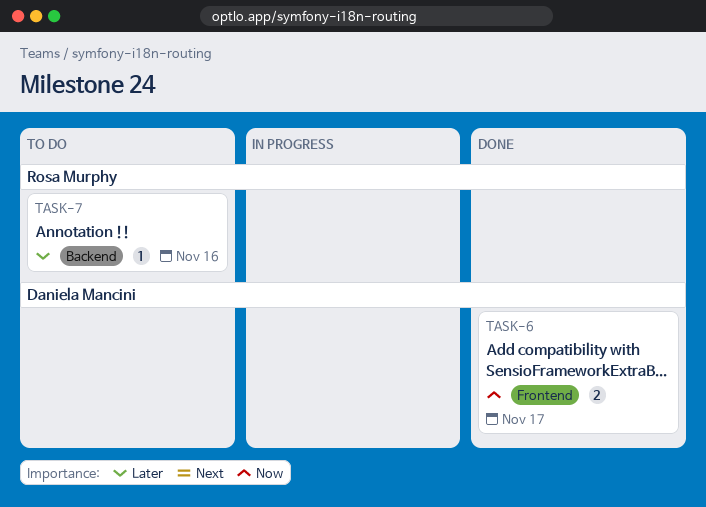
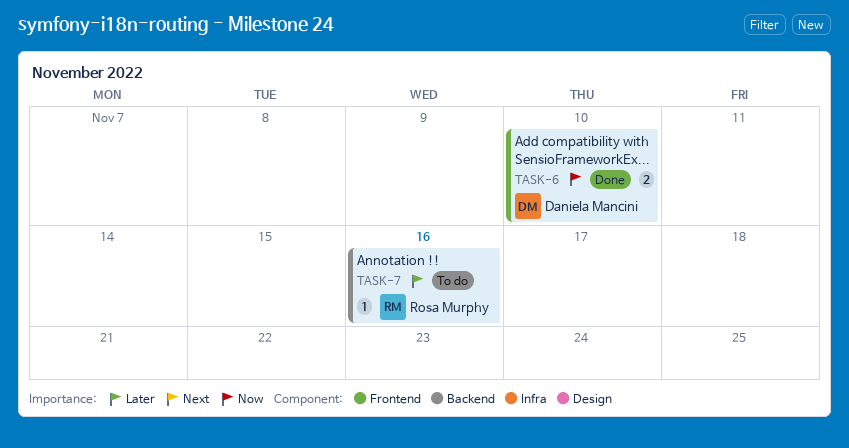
TASK-6, due: Nov 17 -> Nov 10

